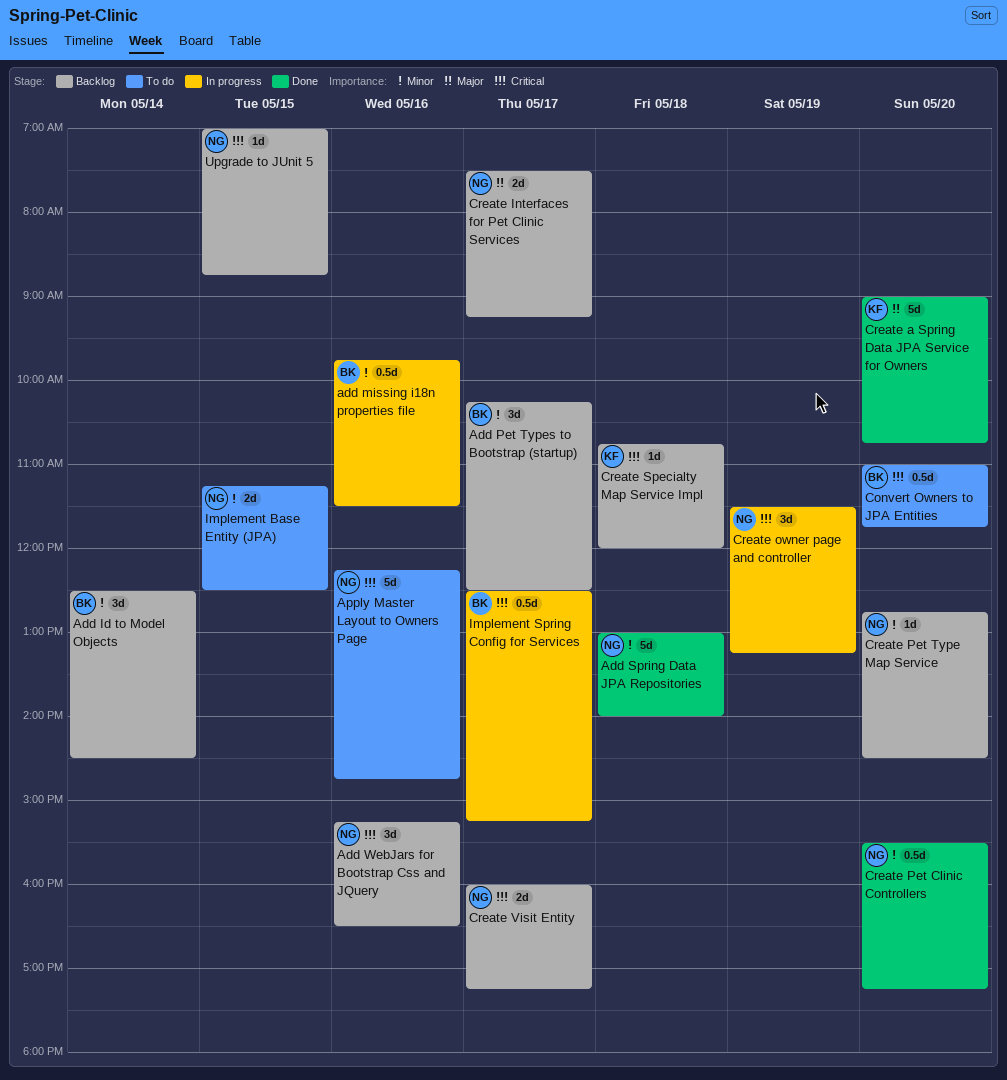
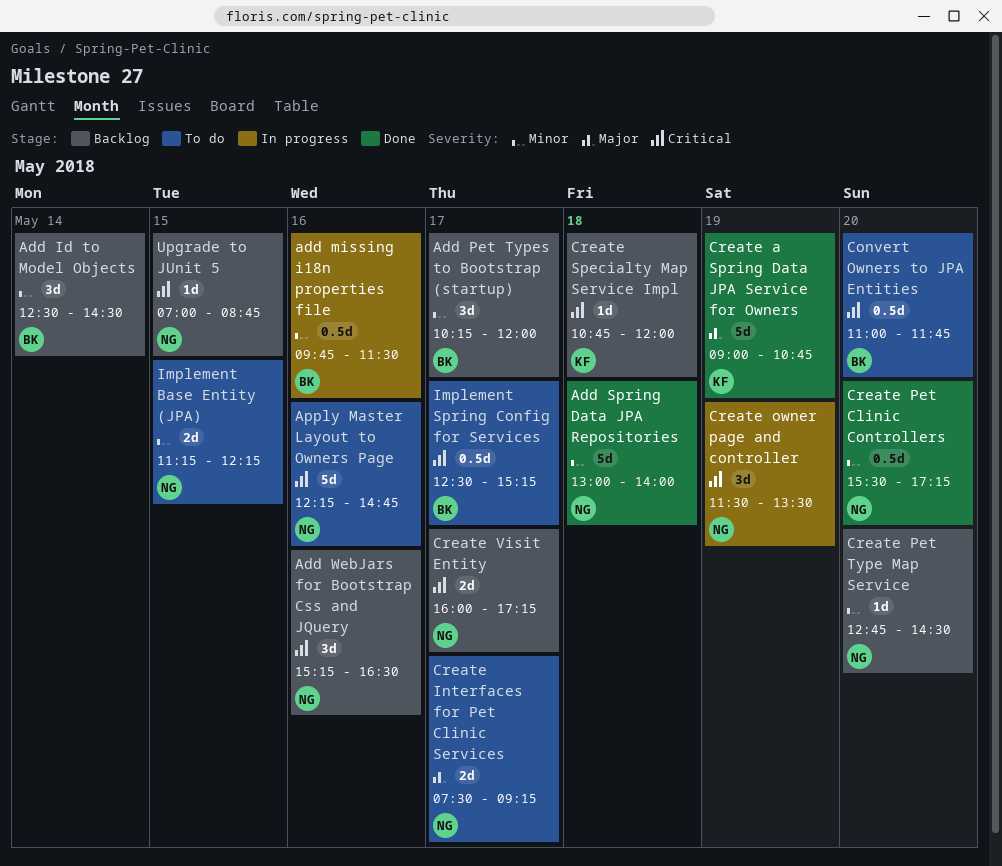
Add Pet Types to Bootstrap (startup), ends: 12:30 -> 12:00
Create a Spring Data JPA Service for Owners, day: May 20 -> May 19
Create Interfaces for Pet Clinic Services, status: Backlog -> To do
Create owner page and controller, ends: 13:15 -> 13:30
Implement Base Entity (JPA), ends: 12:30 -> 12:15
Implement Spring Config for Services, status: In progress -> To do

